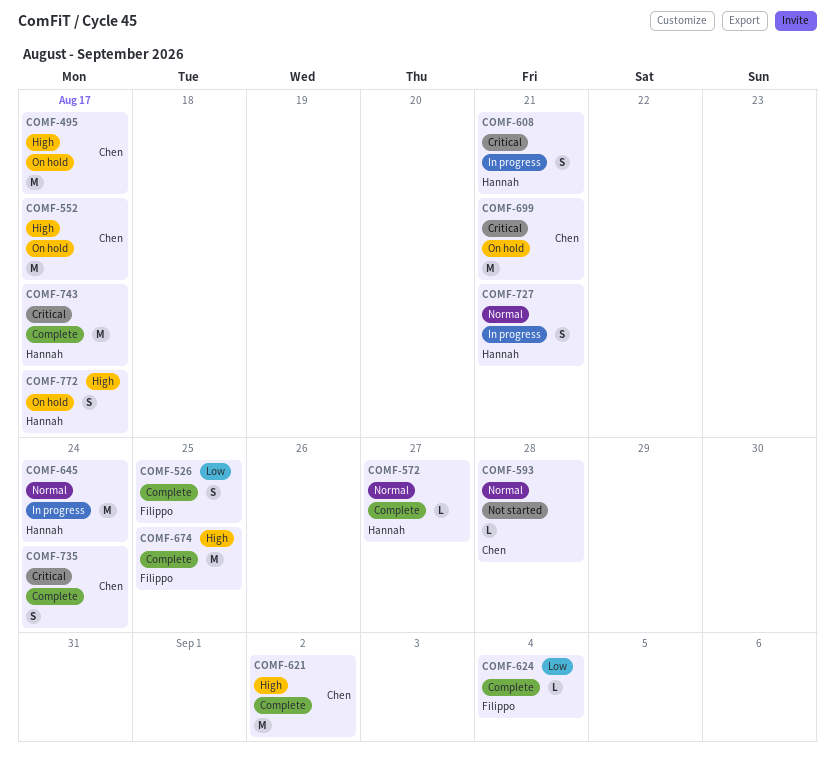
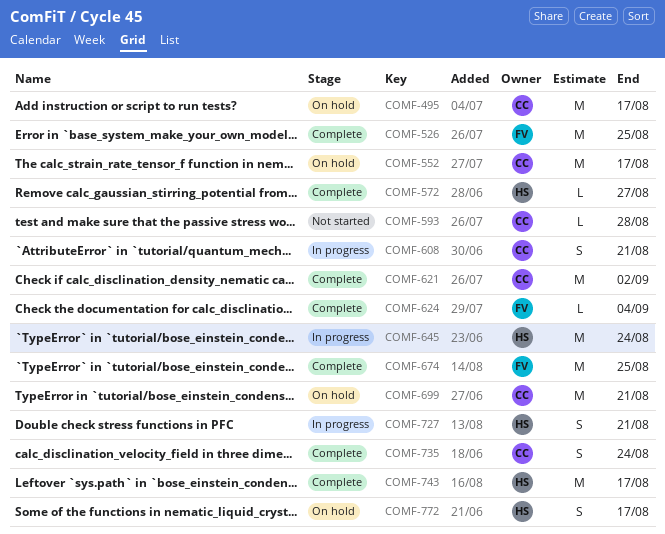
COMF-526, estimate: S -> M
COMF-608, owner: Hannah -> Chen

